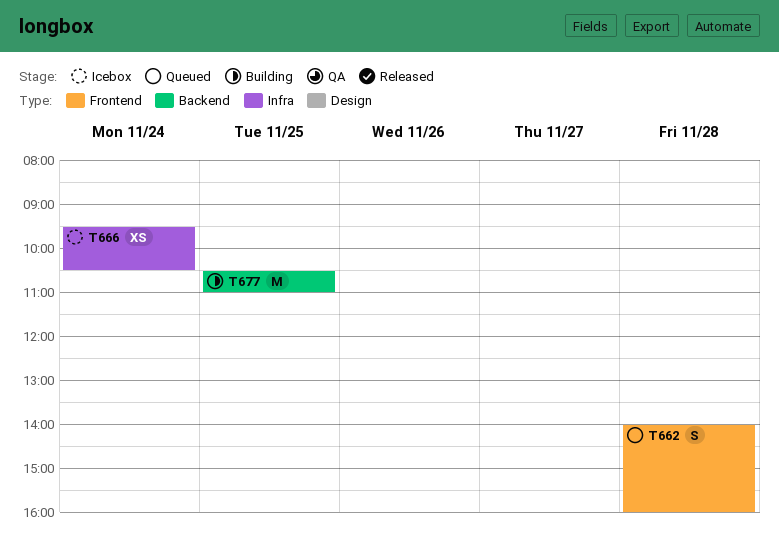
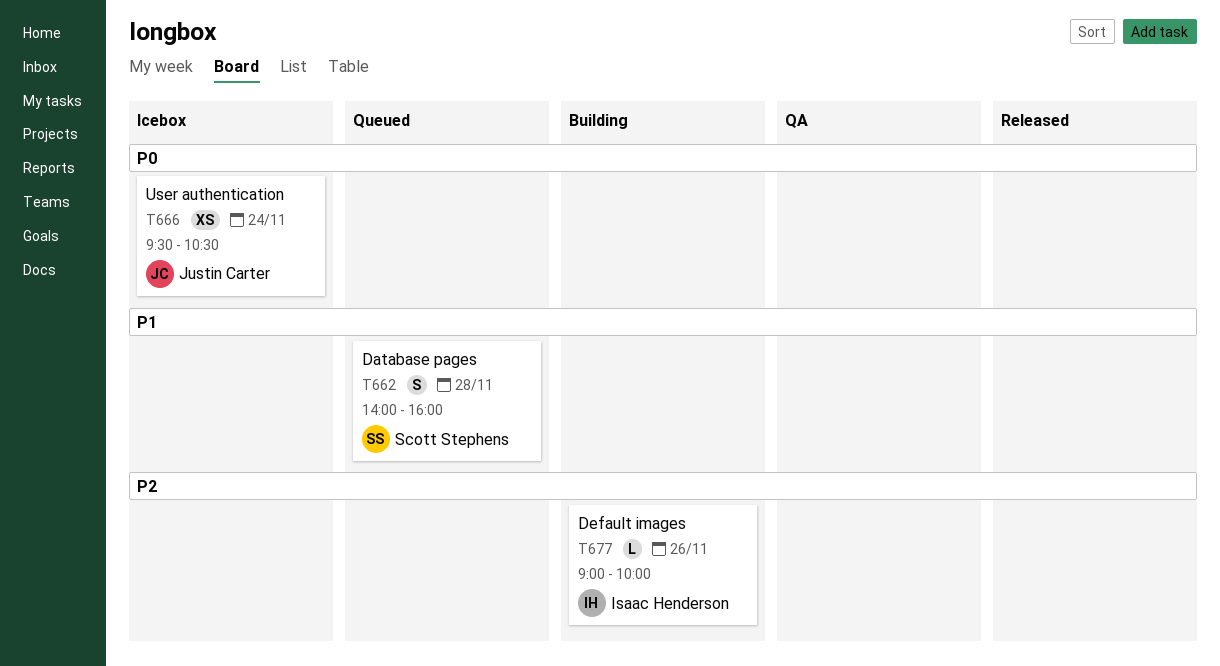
T677, estimate: M -> L
T677, day: Nov 25 -> Nov 26
T677, begins: 10:30 -> 09:00
T677, ends: 11:00 -> 10:00

